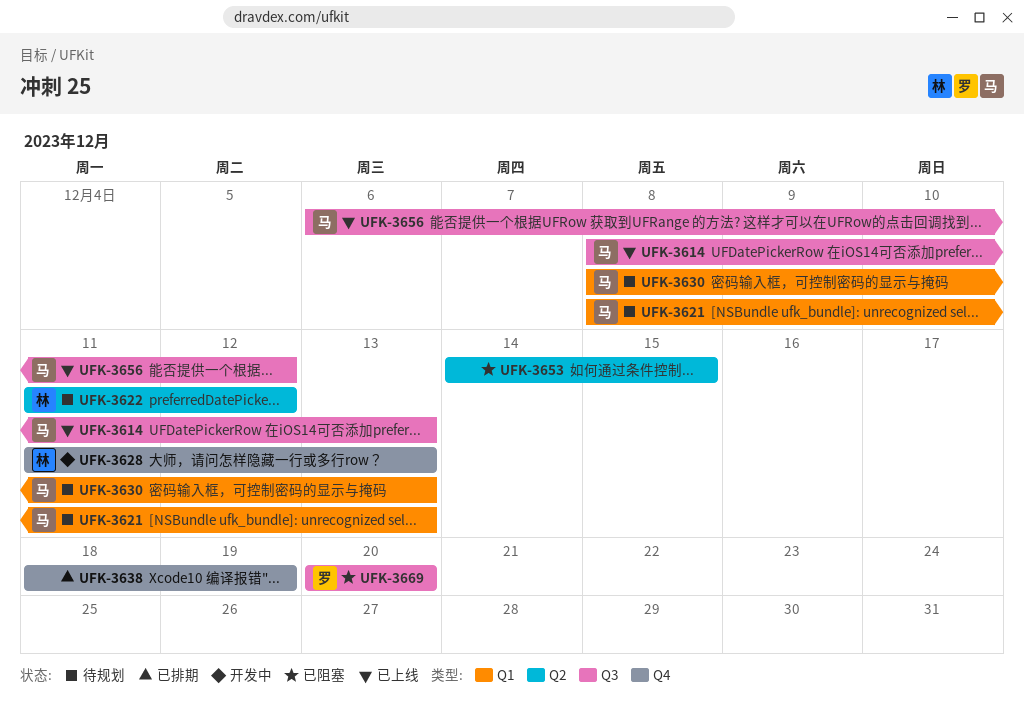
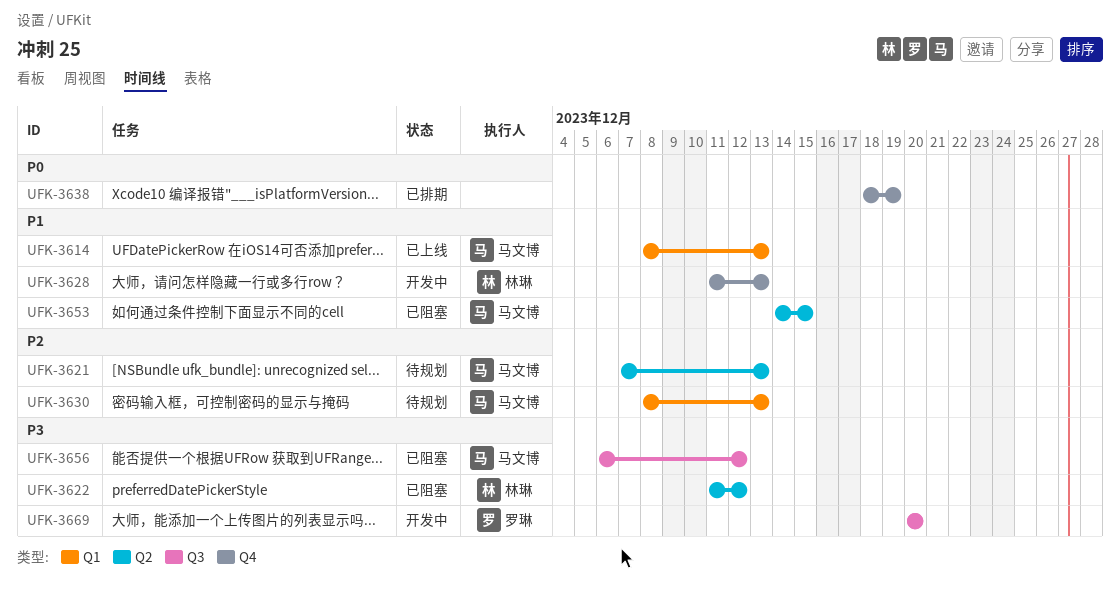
UFK-3614, label: Q3 -> Q1
UFK-3621, label: Q1 -> Q2
UFK-3621, start: Dec 8 -> Dec 7
UFK-3622, status: 待规划 -> 已阻塞
UFK-3653, owner: none -> 马文博
UFK-3656, status: 已上线 -> 已阻塞
UFK-3669, status: 已阻塞 -> 开发中

